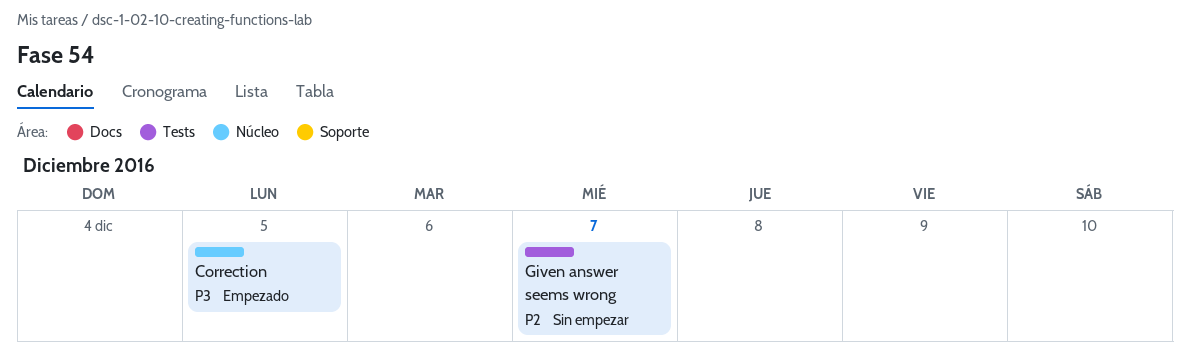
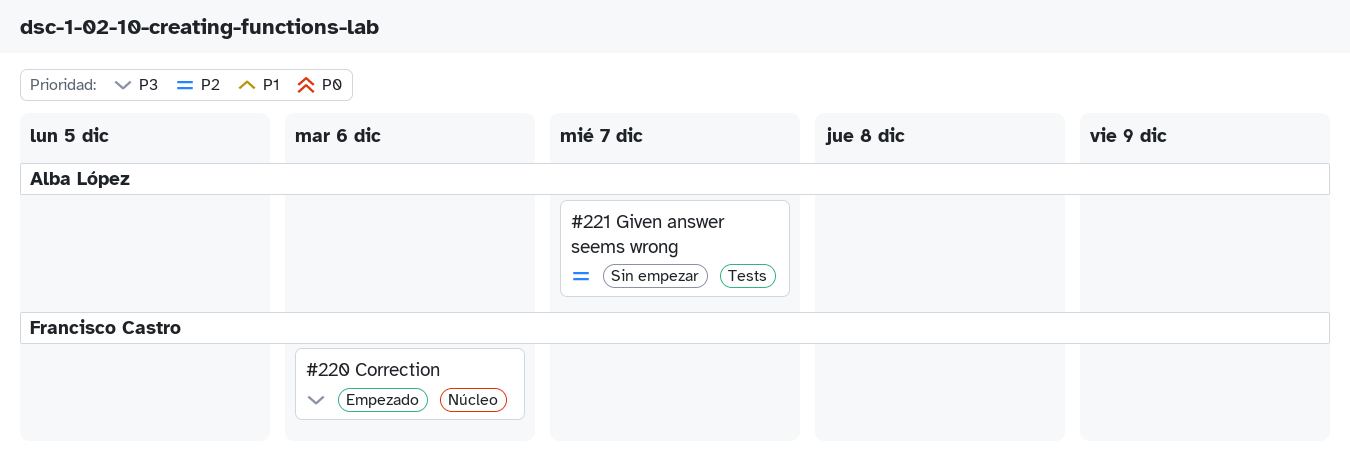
Correction, due: Dec 5 -> Dec 6

